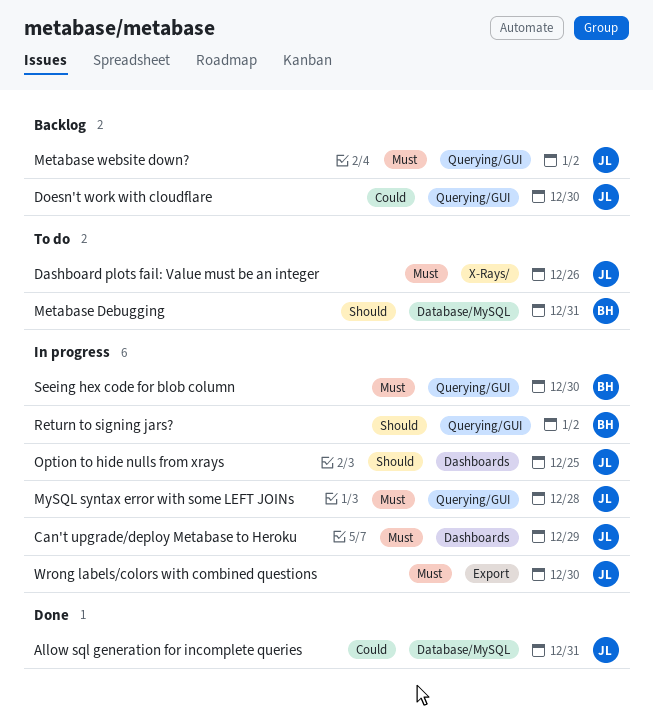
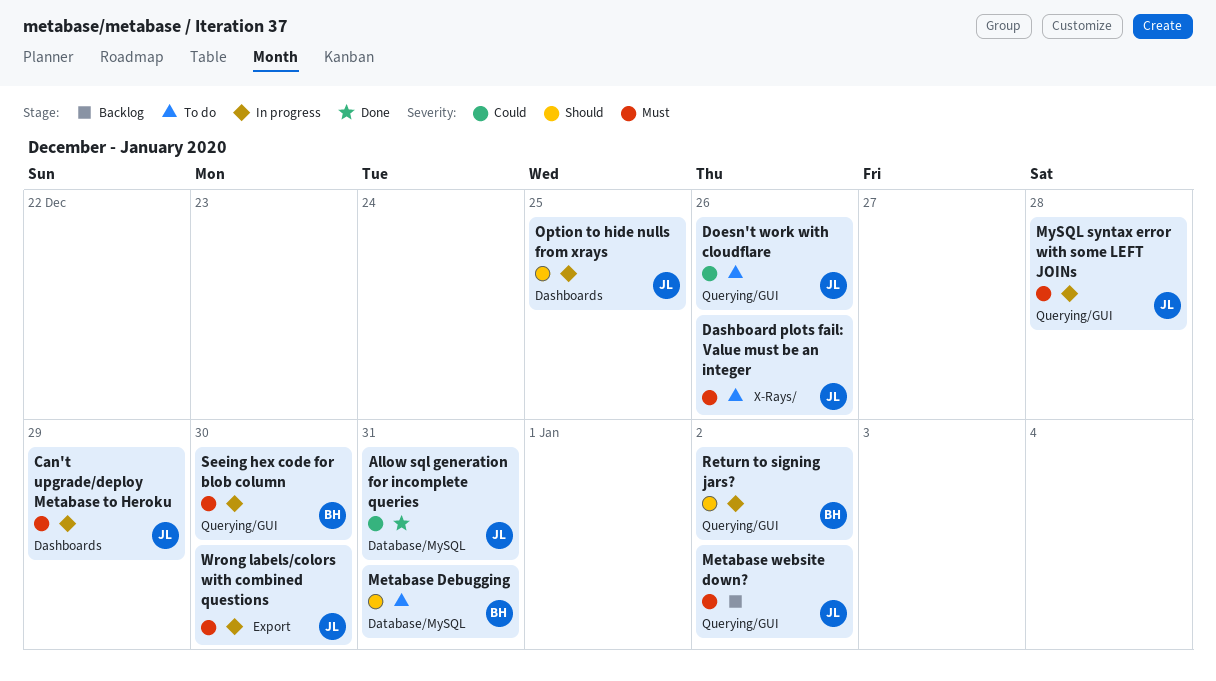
Doesn't work with cloudflare, status: Backlog -> To do
Doesn't work with cloudflare, due: Dec 30 -> Dec 26

